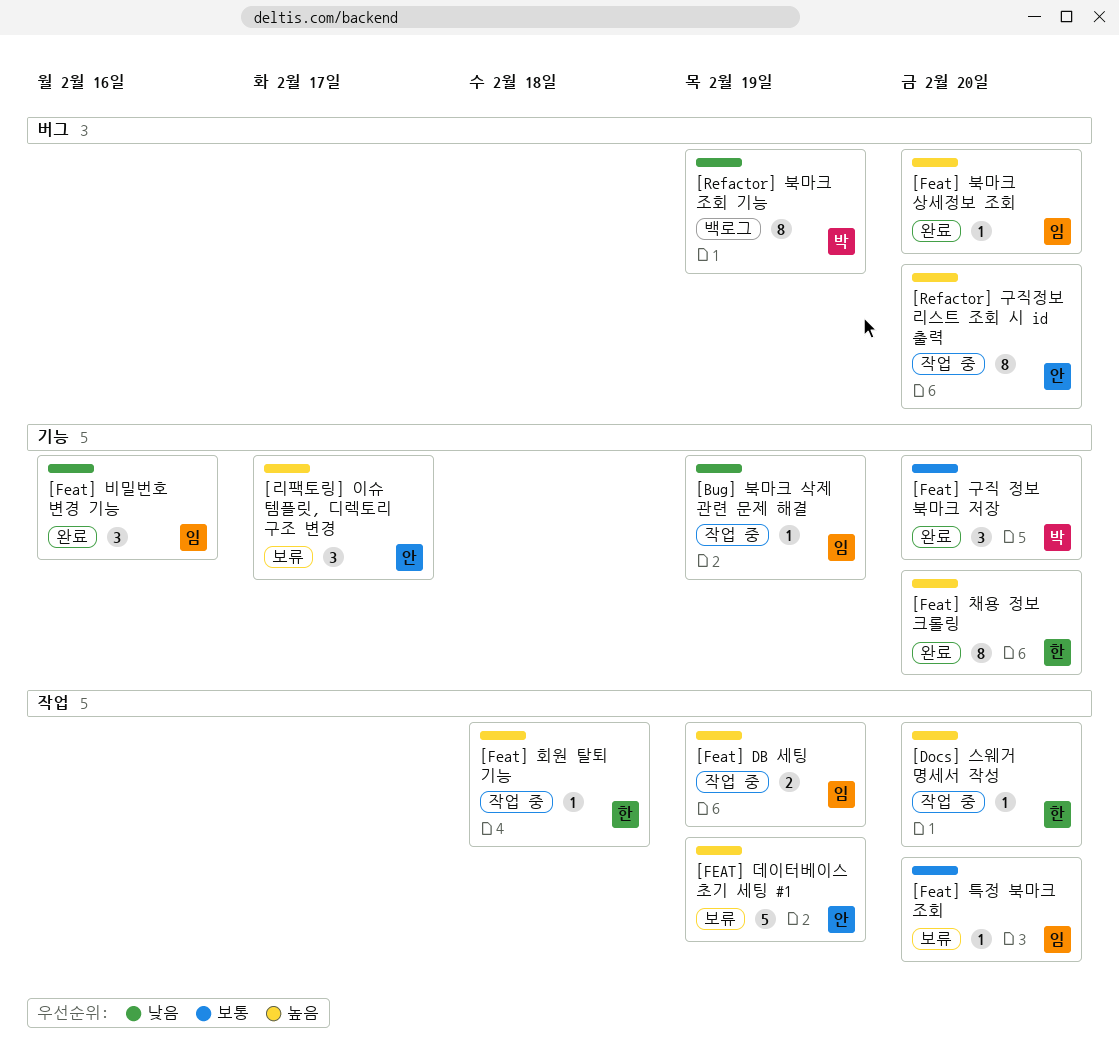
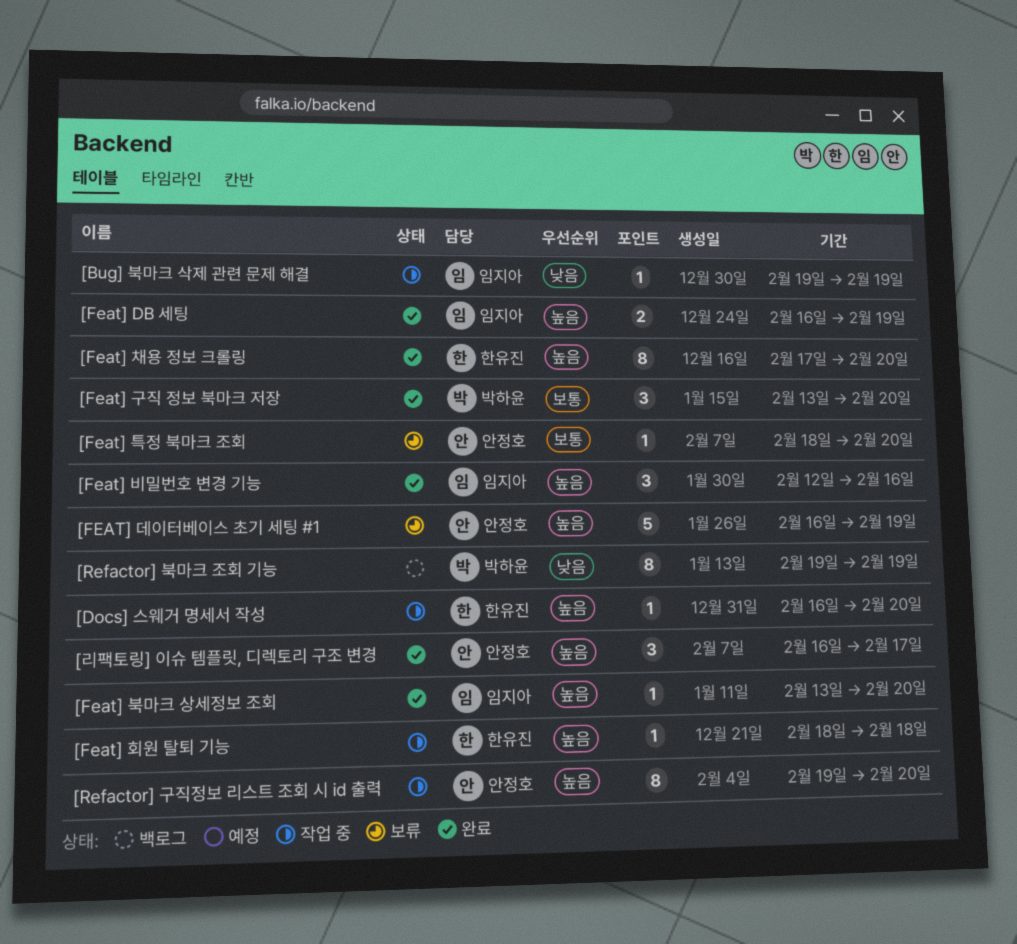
[Feat] DB 세팅, status: 작업 중 -> 완료
[Feat] 비밀번호 변경 기능, priority: 낮음 -> 높음
[Feat] 특정 북마크 조회, owner: 임지아 -> 안정호
[리팩토링] 이슈 템플릿, 디렉토리 구조 변경, status: 보류 -> 완료

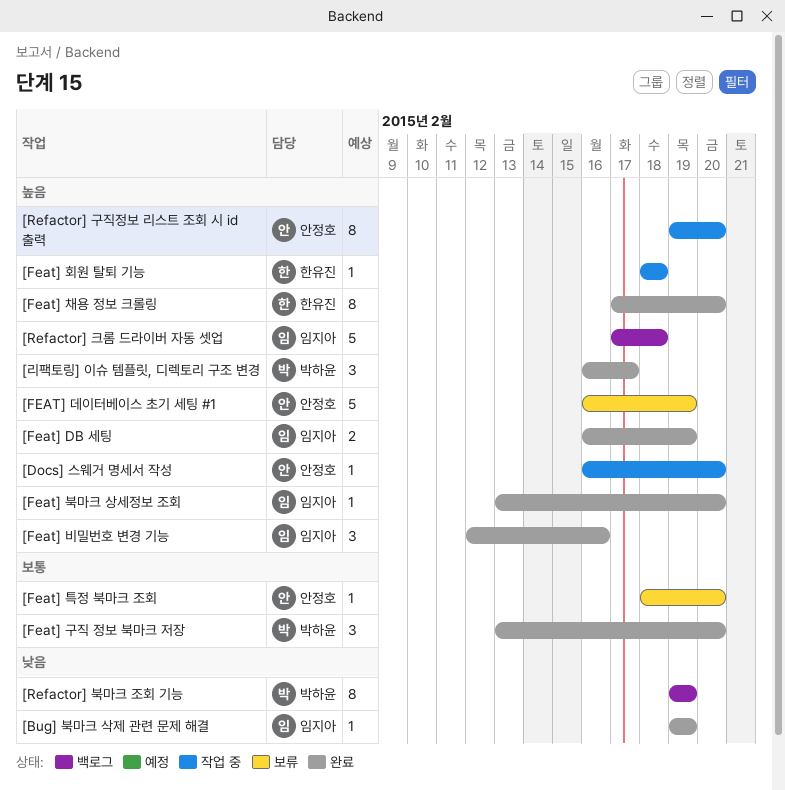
[Bug] 북마크 삭제 관련 문제 해결, status: 작업 중 -> 완료
[Docs] 스웨거 명세서 작성, owner: 한유진 -> 안정호
[Refactor] 크롬 드라이버 자동 셋업: none -> present
[리팩토링] 이슈 템플릿, 디렉토리 구조 변경, owner: 안정호 -> 박하윤

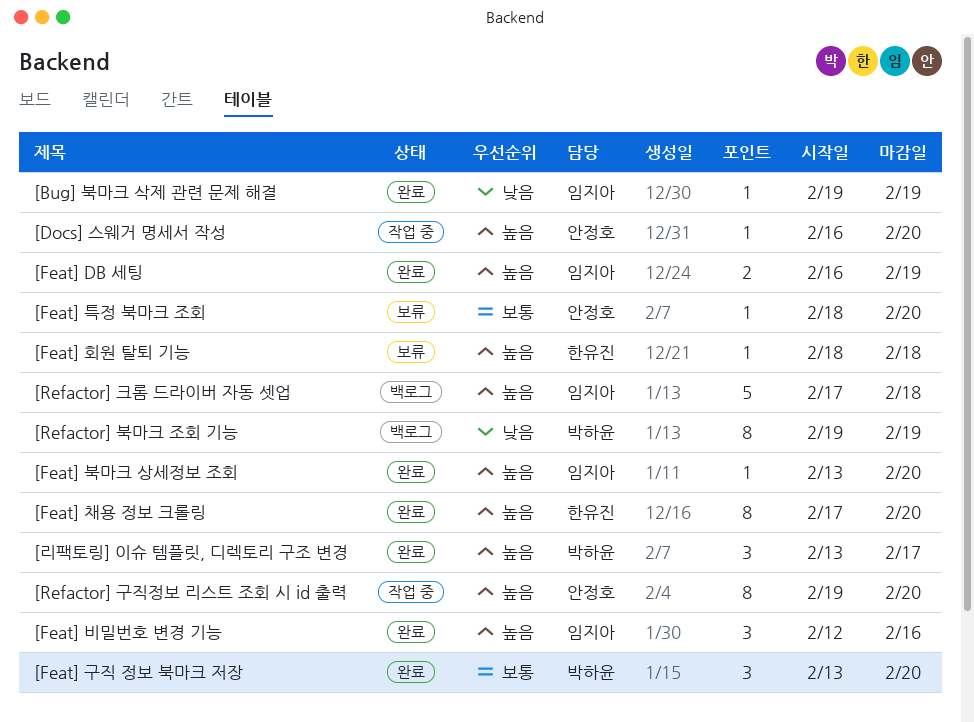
[FEAT] 데이터베이스 초기 세팅 #1: present -> none
[Feat] 회원 탈퇴 기능, status: 작업 중 -> 보류
[리팩토링] 이슈 템플릿, 디렉토리 구조 변경, start: Feb 16 -> Feb 13

